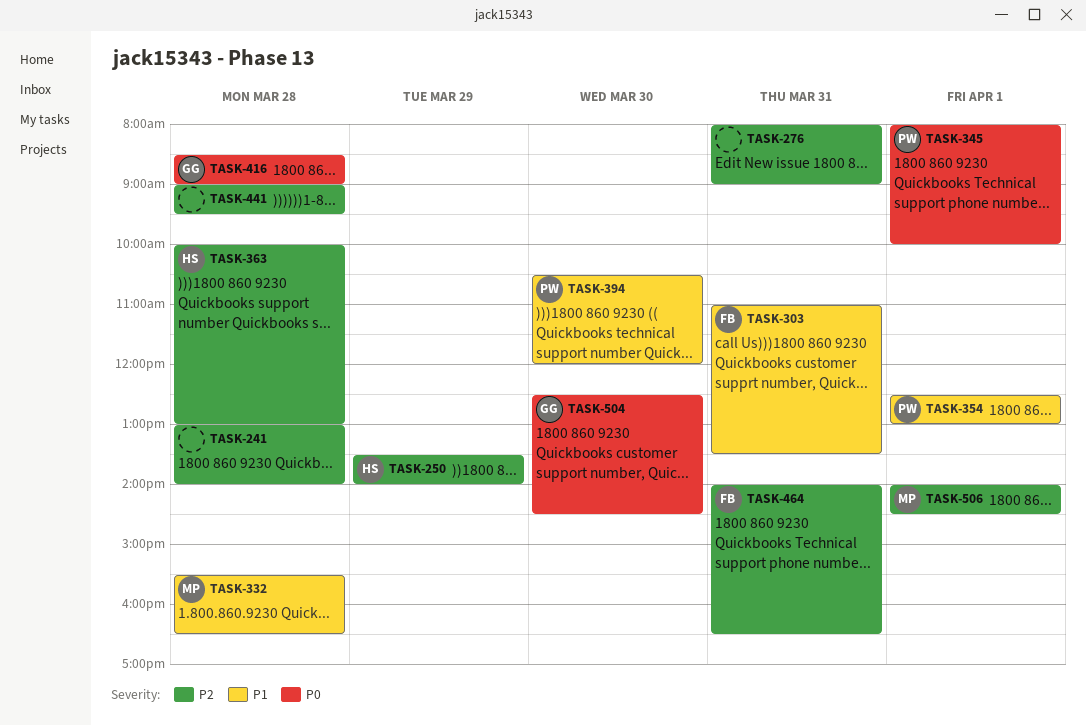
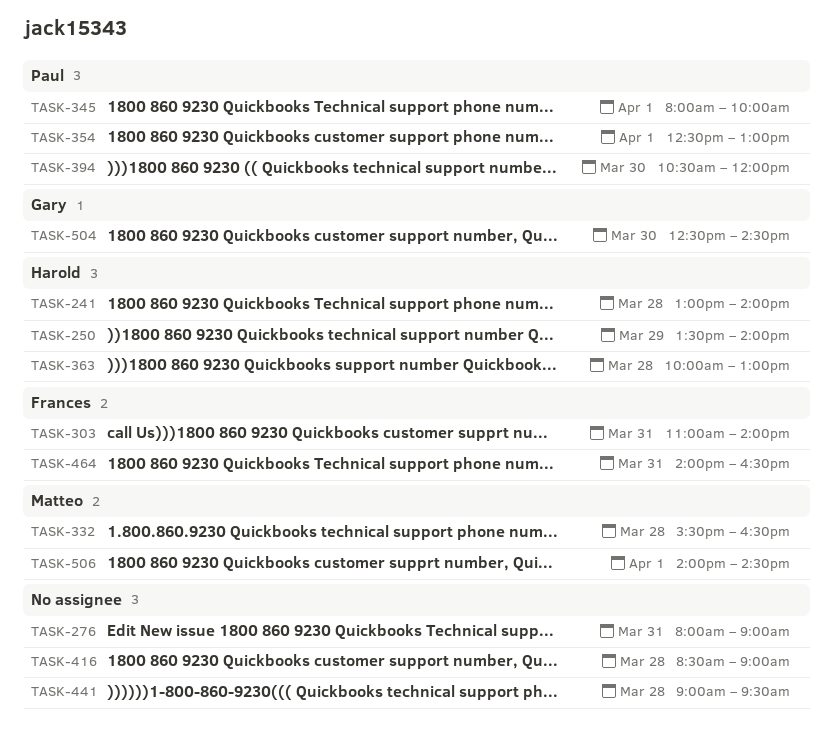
TASK-241, owner: none -> Harold
TASK-303, ends: 13:30 -> 14:00
TASK-416, owner: Gary -> none

